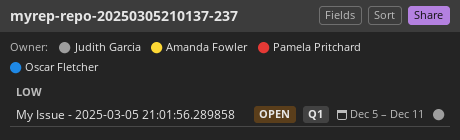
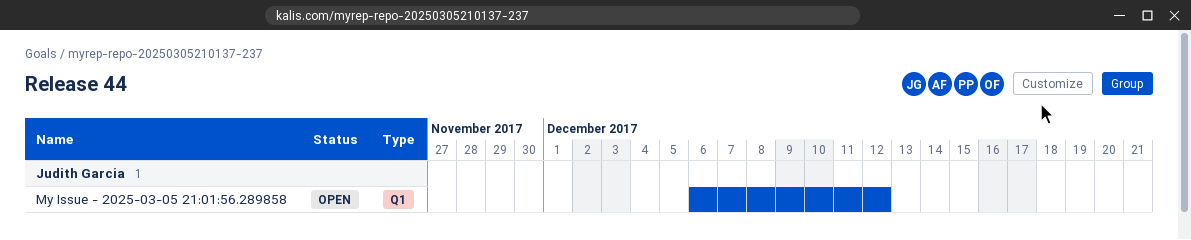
My Issue - 2025-03-05 21:01:56.289858, start: Dec 5 -> Dec 6
My Issue - 2025-03-05 21:01:56.289858, due: Dec 11 -> Dec 12

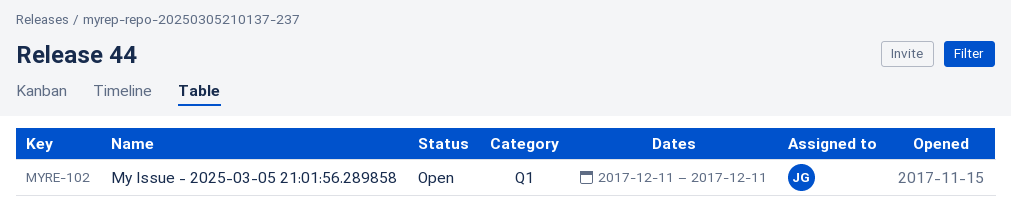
My Issue - 2025-03-05 21:01:56.289858, start: Dec 6 -> Dec 11
My Issue - 2025-03-05 21:01:56.289858, due: Dec 12 -> Dec 11

